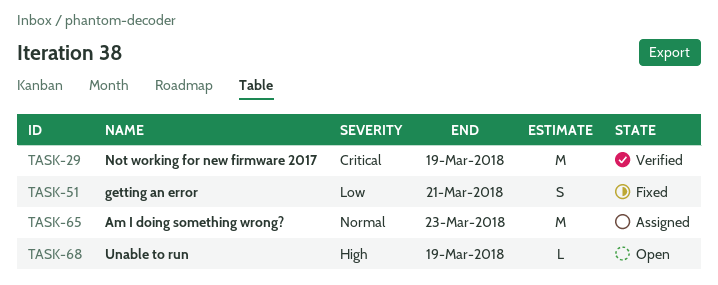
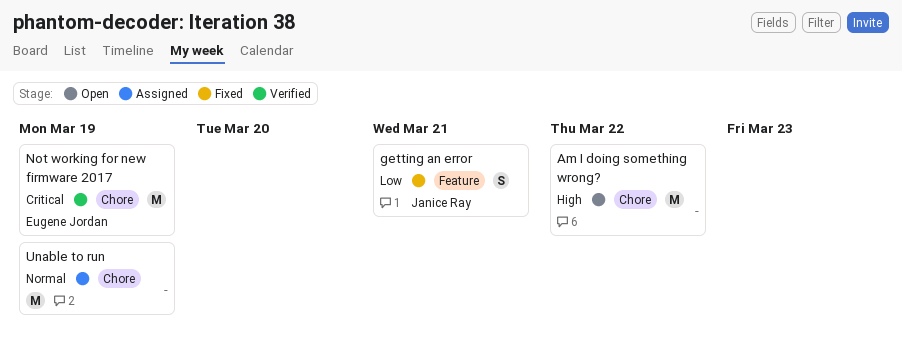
Am I doing something wrong?, status: Assigned -> Open
Am I doing something wrong?, priority: Normal -> High
Am I doing something wrong?, due: Mar 23 -> Mar 22
Unable to run, status: Open -> Assigned
Unable to run, priority: High -> Normal
Unable to run, estimate: L -> M

